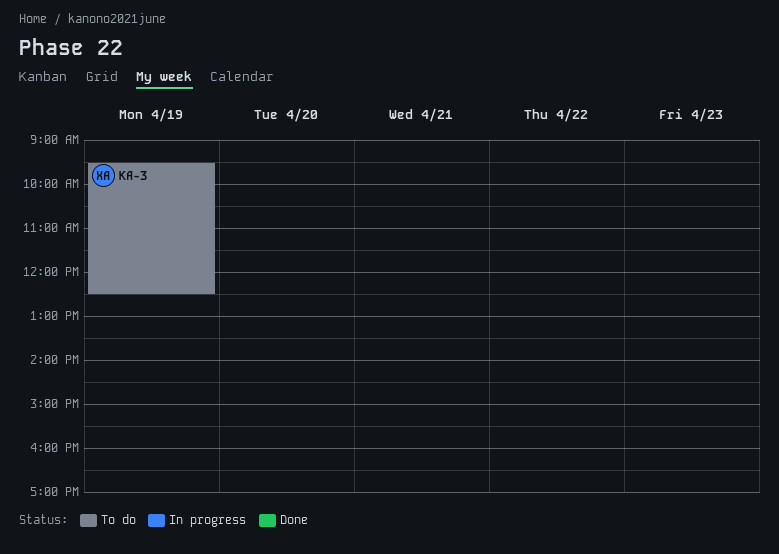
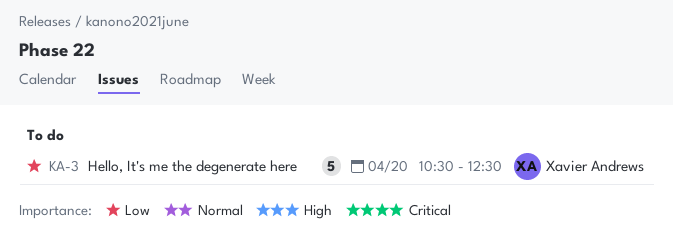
KA-3, day: Apr 19 -> Apr 20
KA-3, begins: 09:30 -> 10:30

